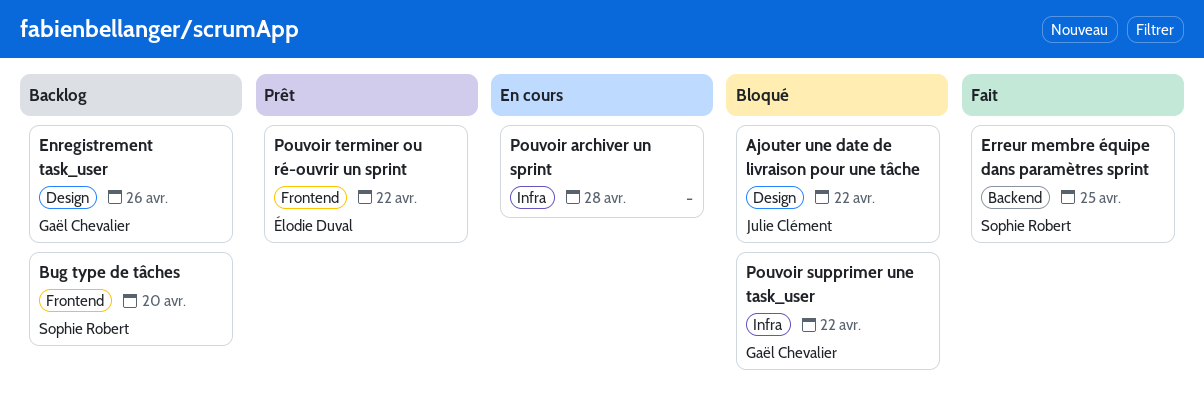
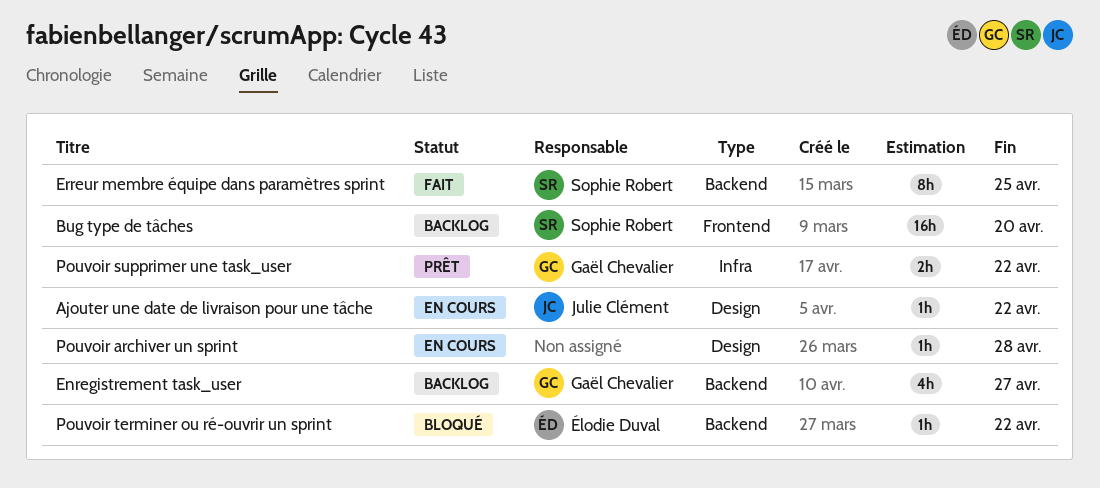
Ajouter une date de livraison pour une tâche, status: Bloqué -> En cours
Enregistrement task_user, label: Design -> Backend
Enregistrement task_user, due: Apr 26 -> Apr 27
Pouvoir archiver un sprint, label: Infra -> Design
Pouvoir supprimer une task_user, status: Bloqué -> Prêt
Pouvoir terminer ou ré-ouvrir un sprint, status: Prêt -> Bloqué
Pouvoir terminer ou ré-ouvrir un sprint, label: Frontend -> Backend

